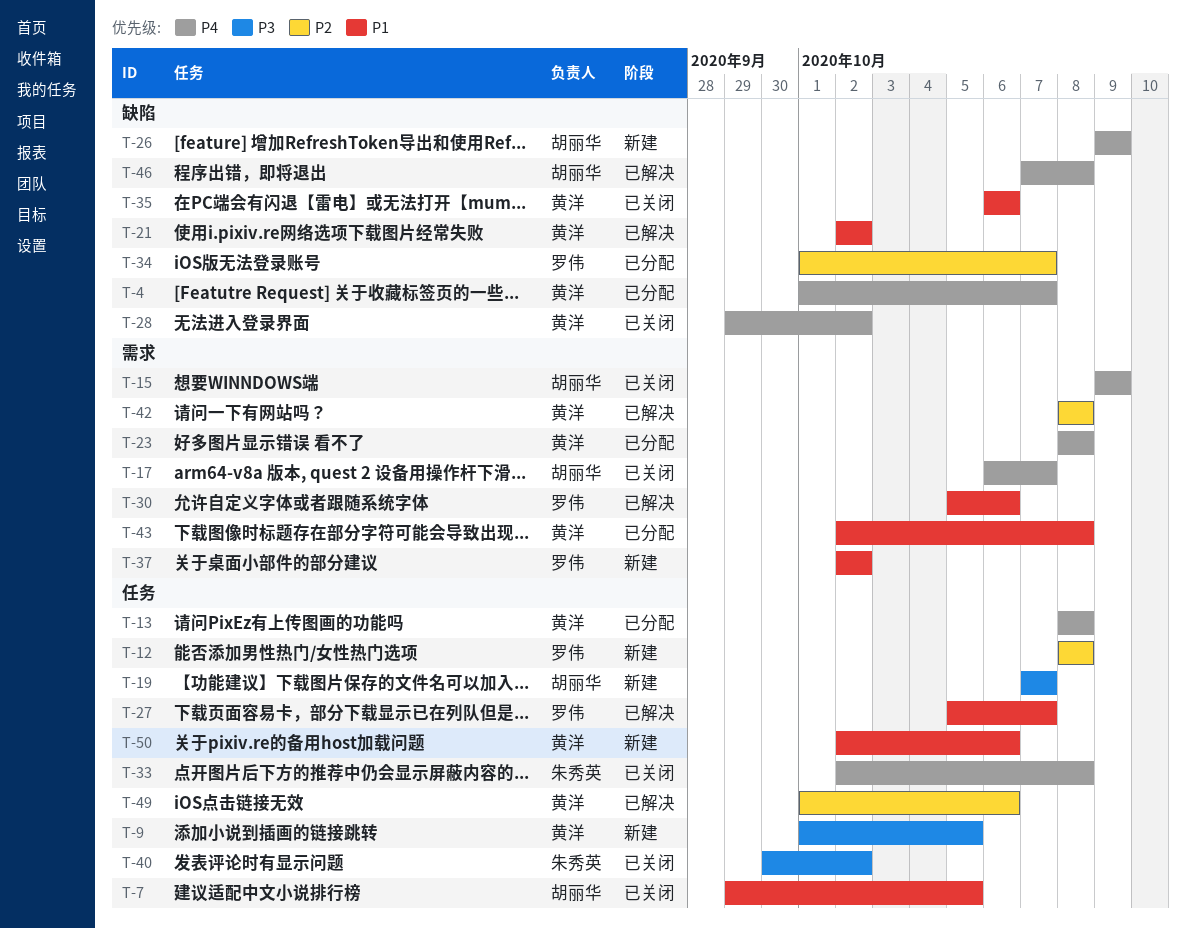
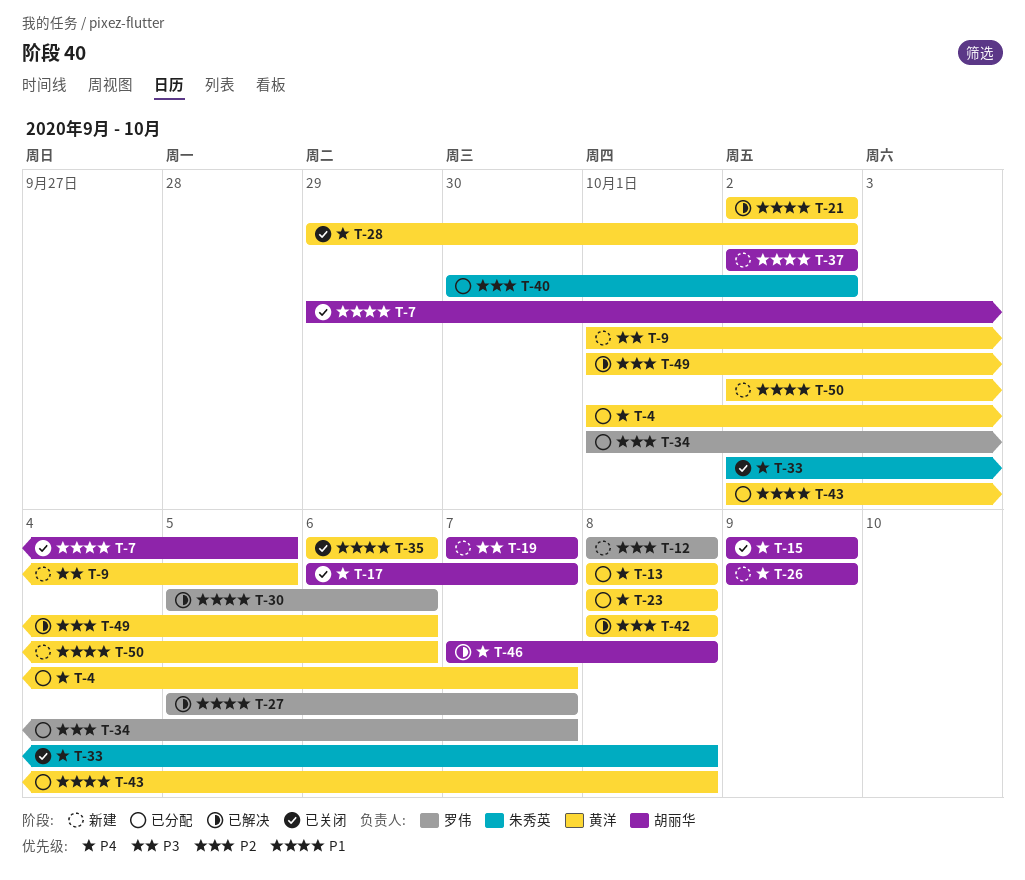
T-37, owner: 罗伟 -> 胡丽华
T-40, status: 已关闭 -> 已分配
T-40, priority: P3 -> P2

